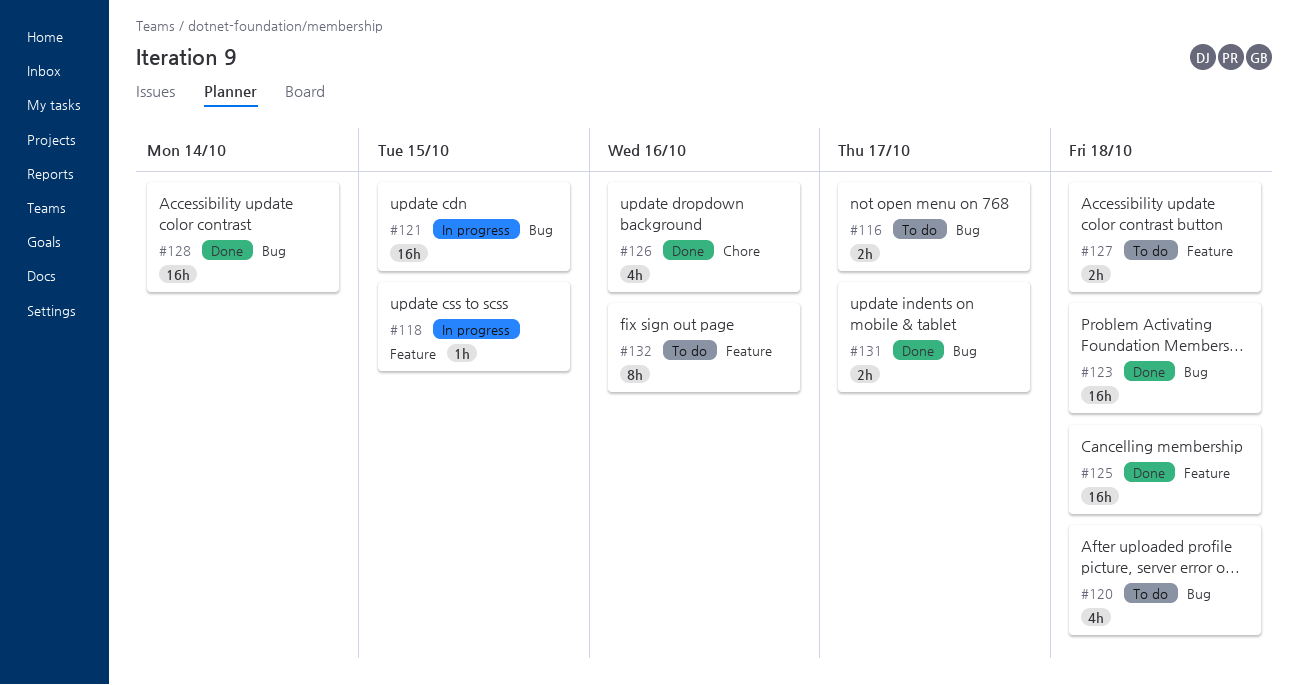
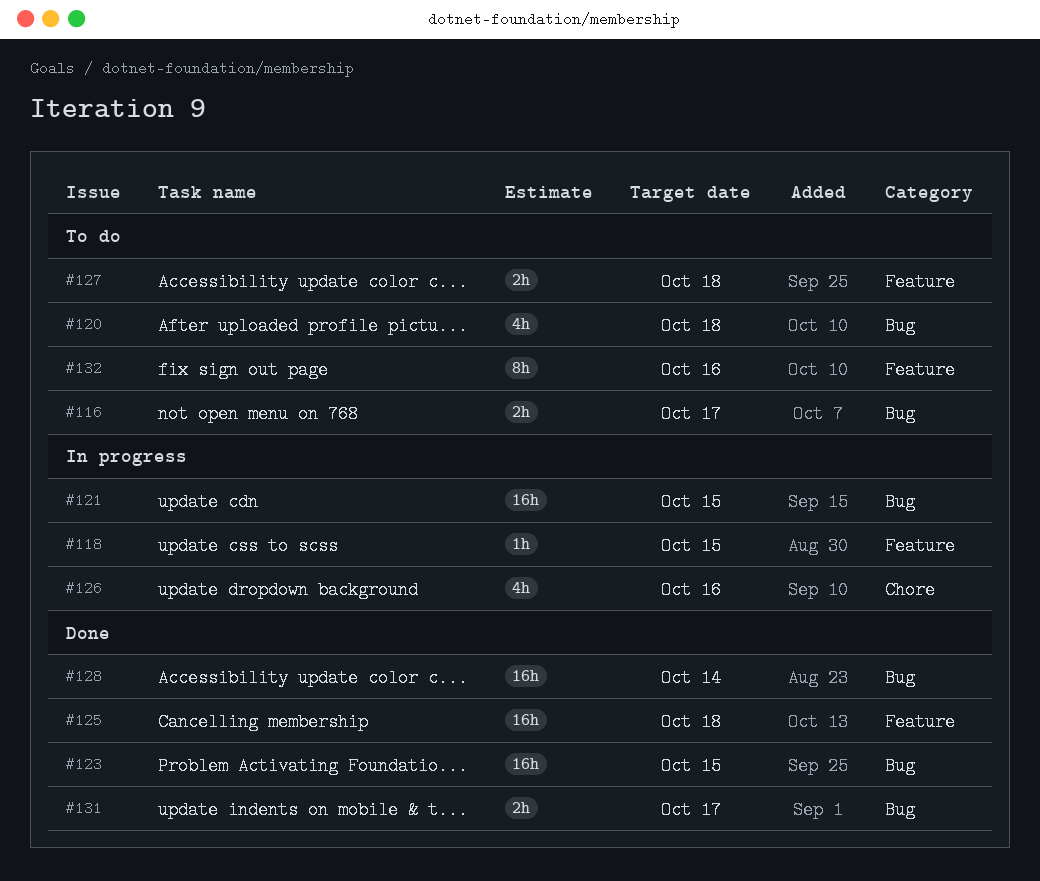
#123, due: Oct 18 -> Oct 15
#126, status: Done -> In progress

